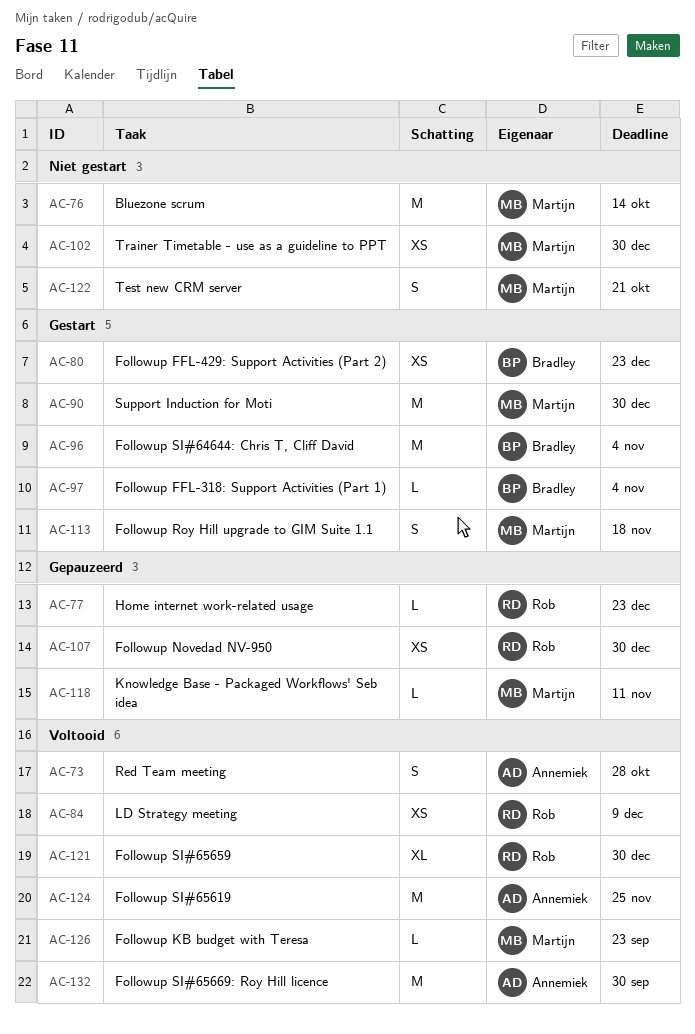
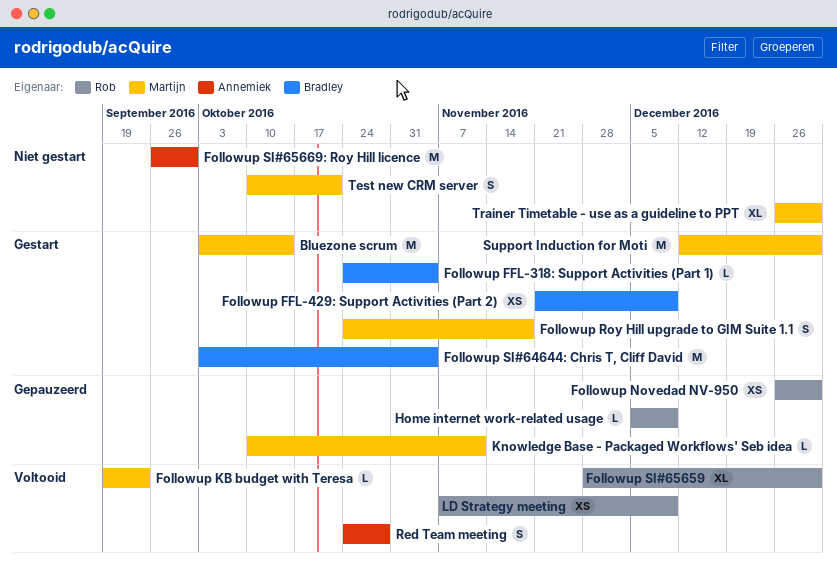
Bluezone scrum, status: Niet gestart -> Gestart
Followup FFL-429: Support Activities (Part 2), due: Dec 23 -> Dec 9
Followup SI#65619: present -> none
Followup SI#65669: Roy Hill licence, status: Voltooid -> Niet gestart
Home internet work-related usage, due: Dec 23 -> Dec 9
Trainer Timetable - use as a guideline to PPT, estimate: XS -> XL

